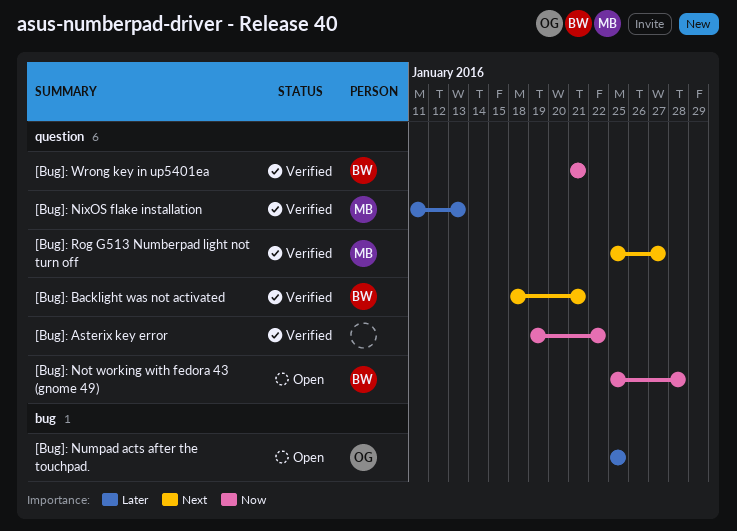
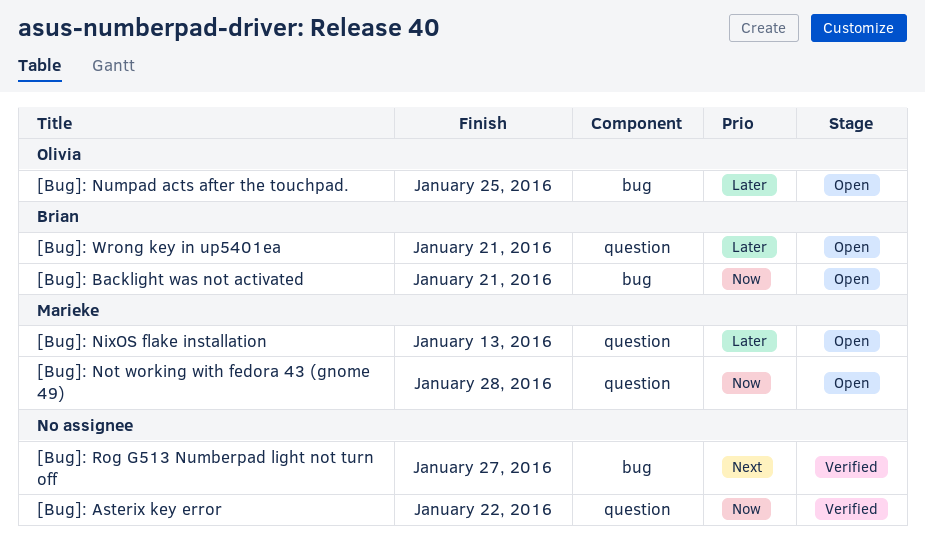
[Bug]: Backlight was not activated, status: Verified -> Open
[Bug]: Backlight was not activated, priority: Next -> Now
[Bug]: Backlight was not activated, label: question -> bug
[Bug]: NixOS flake installation, status: Verified -> Open
[Bug]: Not working with fedora 43 (gnome 49), owner: Brian -> Marieke
[Bug]: Rog G513 Numberpad light not turn off, owner: Marieke -> none
[Bug]: Rog G513 Numberpad light not turn off, label: question -> bug
[Bug]: Wrong key in up5401ea, status: Verified -> Open
[Bug]: Wrong key in up5401ea, priority: Now -> Later

